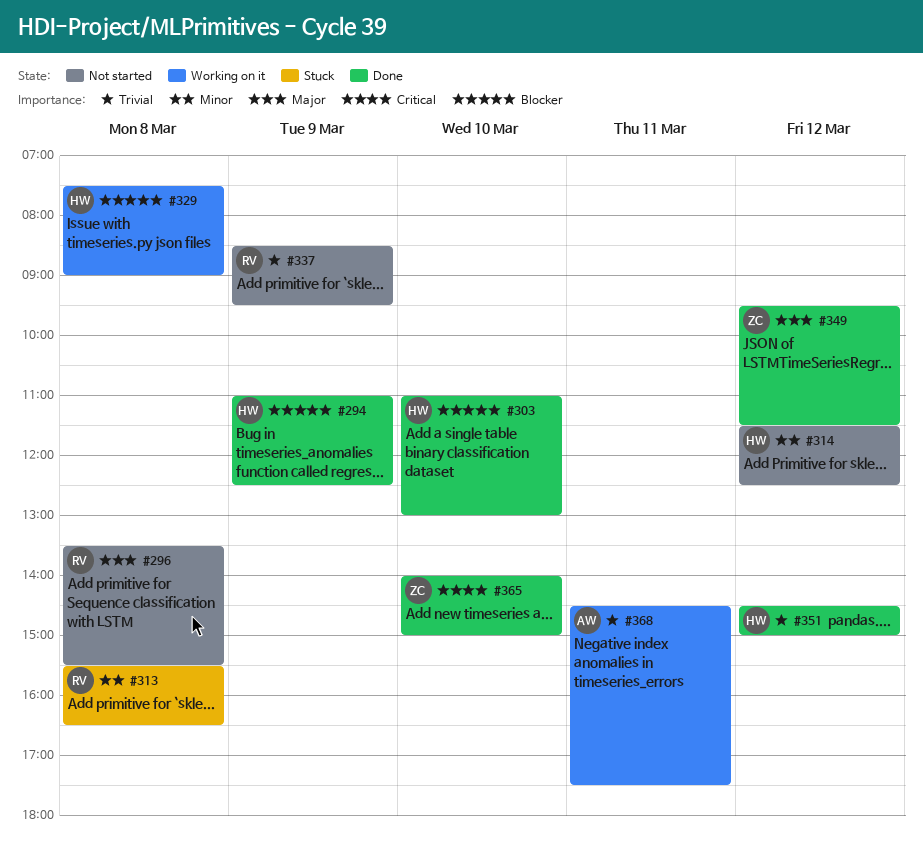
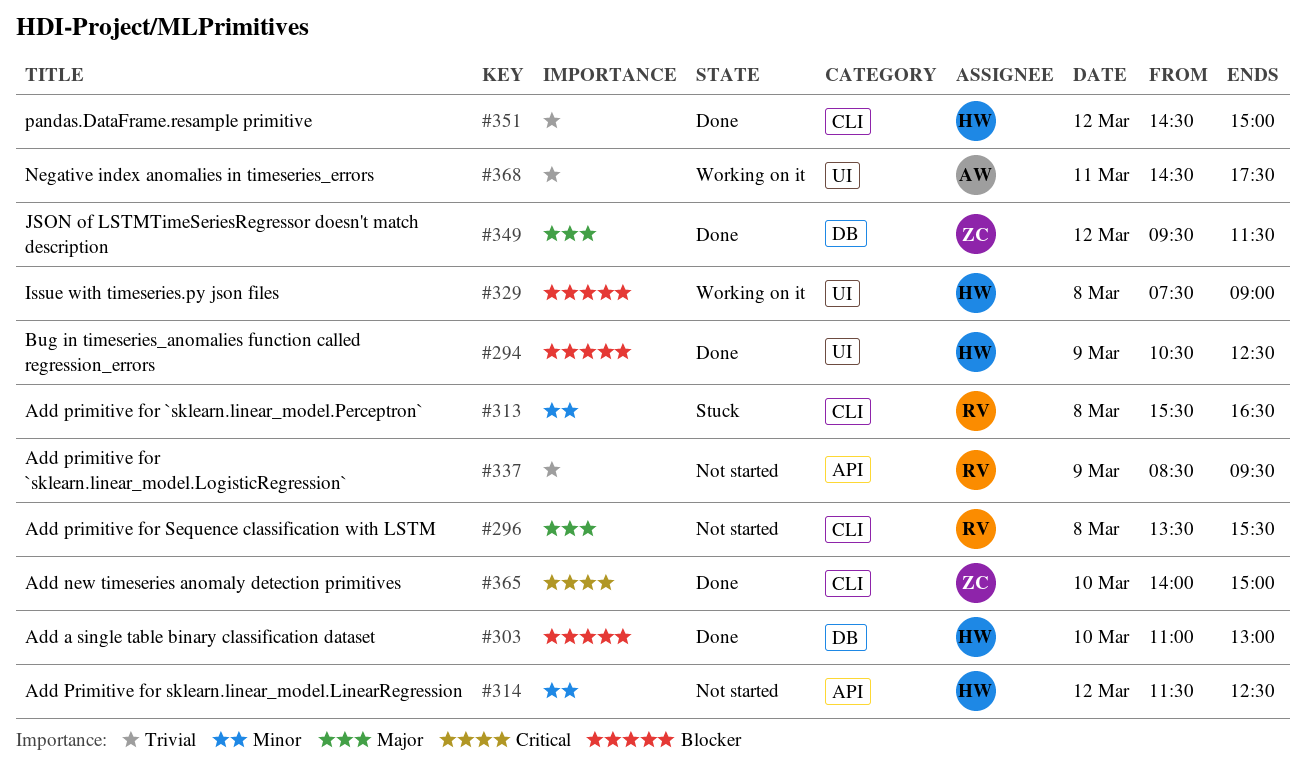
#294, begins: 11:00 -> 10:30

